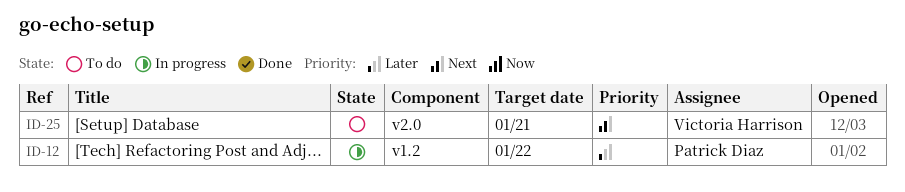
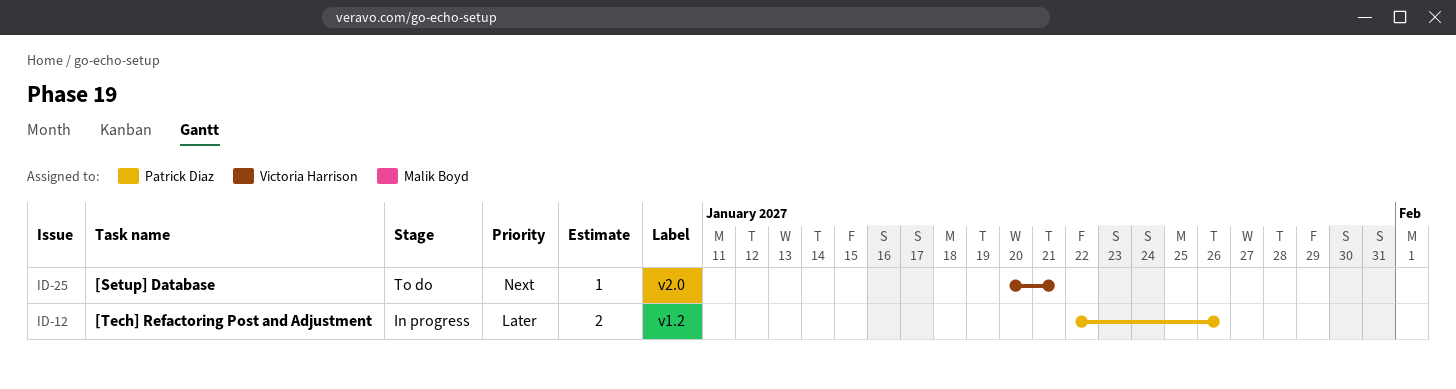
ID-12, due: Jan 22 -> Jan 26

